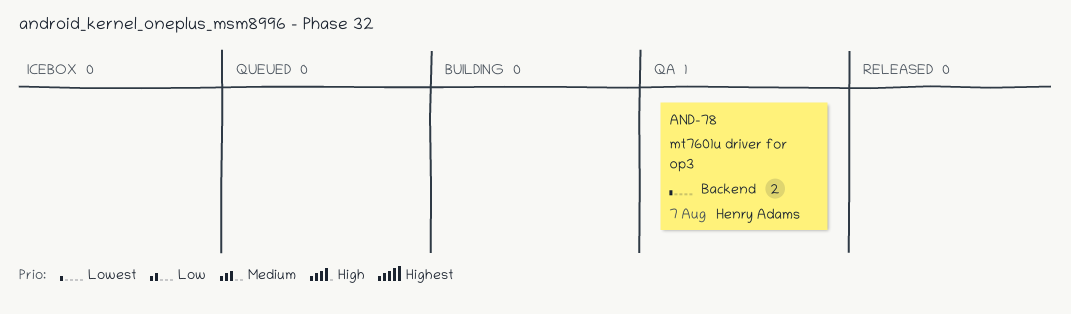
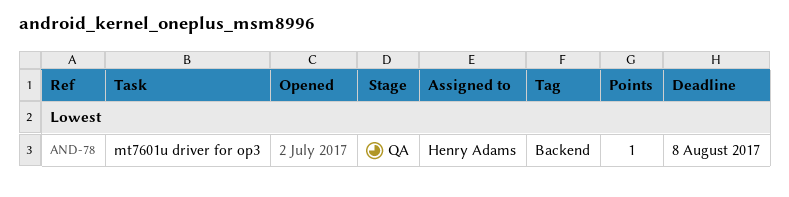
AND-78, estimate: 2 -> 1
AND-78, due: Aug 7 -> Aug 8

